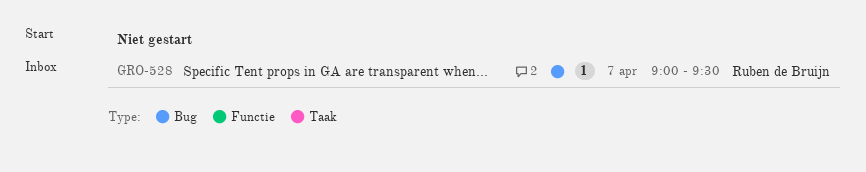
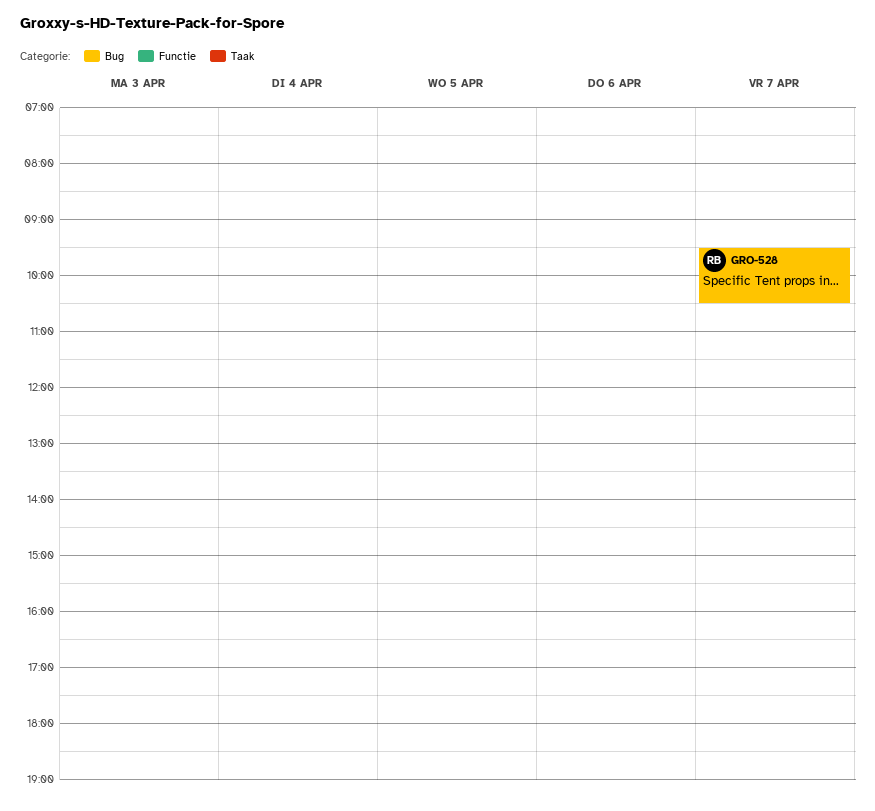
GRO-528, begins: 09:00 -> 09:30
GRO-528, ends: 09:30 -> 10:30

